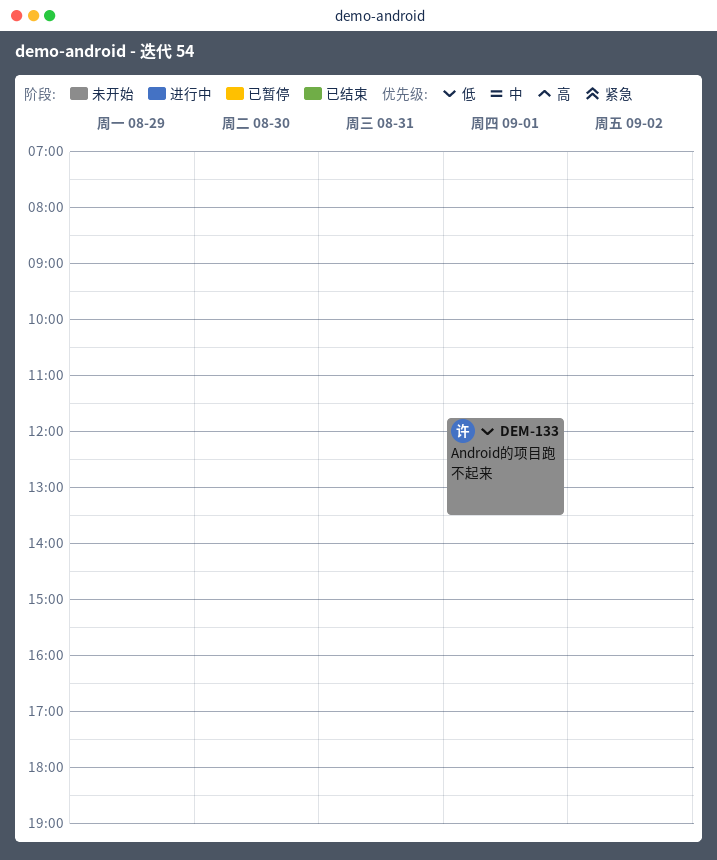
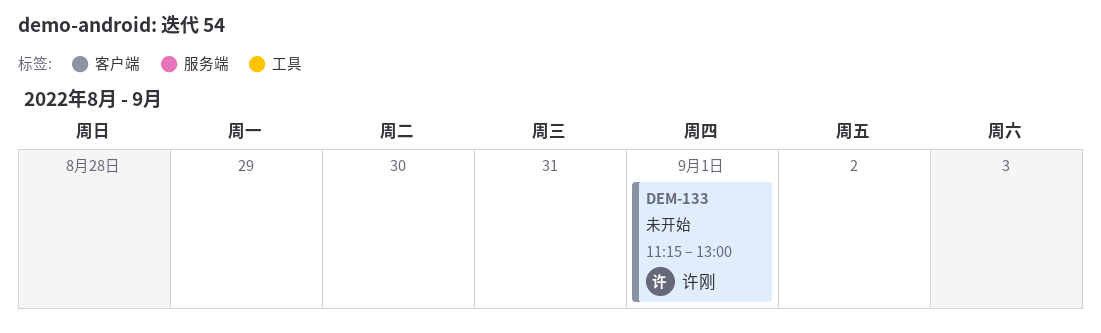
DEM-133, begins: 11:45 -> 11:15
DEM-133, ends: 13:30 -> 13:00

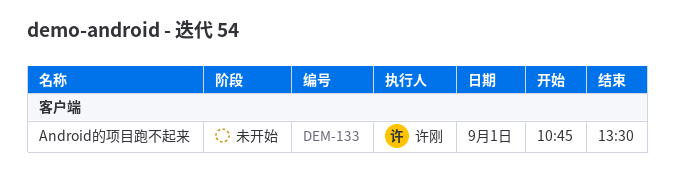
DEM-133, begins: 11:15 -> 10:45
DEM-133, ends: 13:00 -> 13:30

